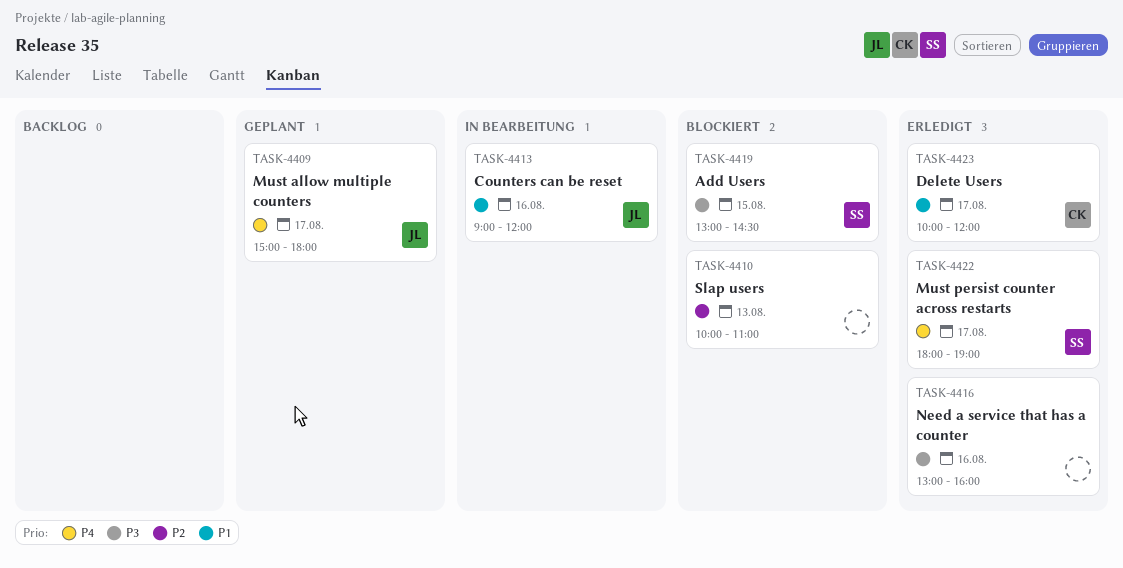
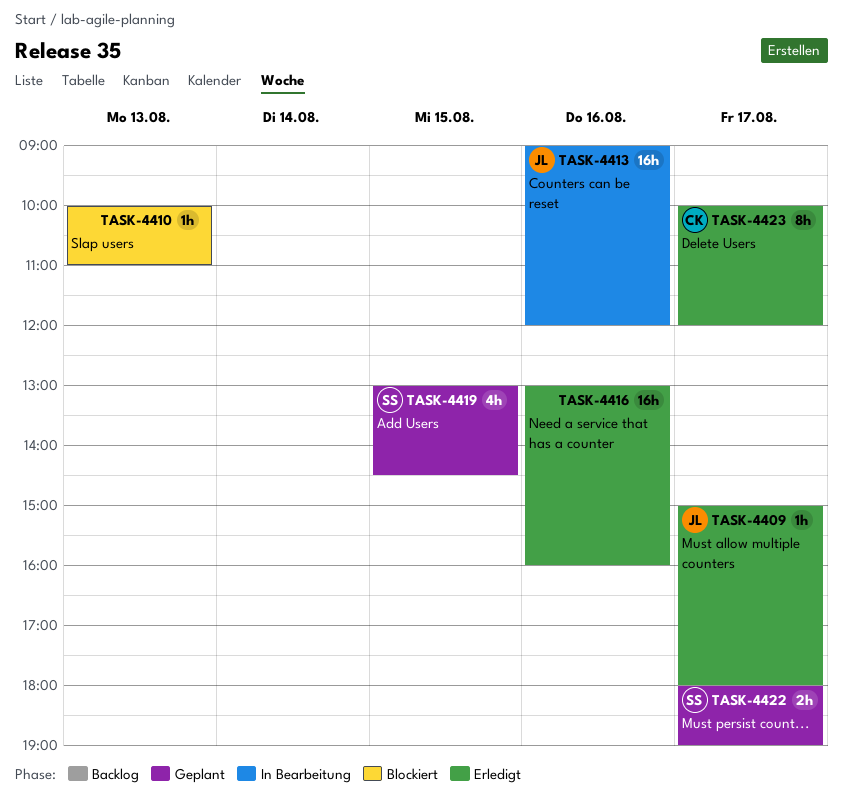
TASK-4409, status: Geplant -> Erledigt
TASK-4419, status: Blockiert -> Geplant
TASK-4422, status: Erledigt -> Geplant

